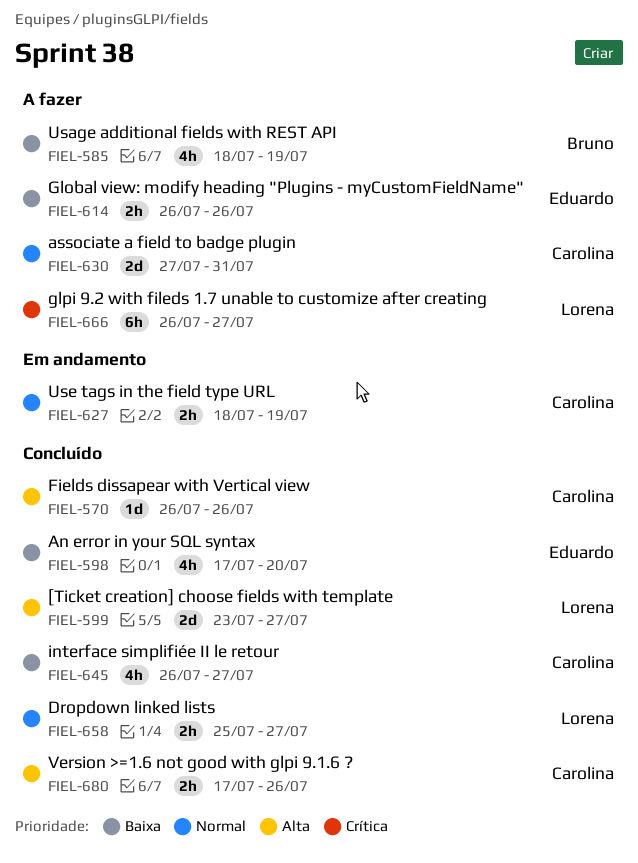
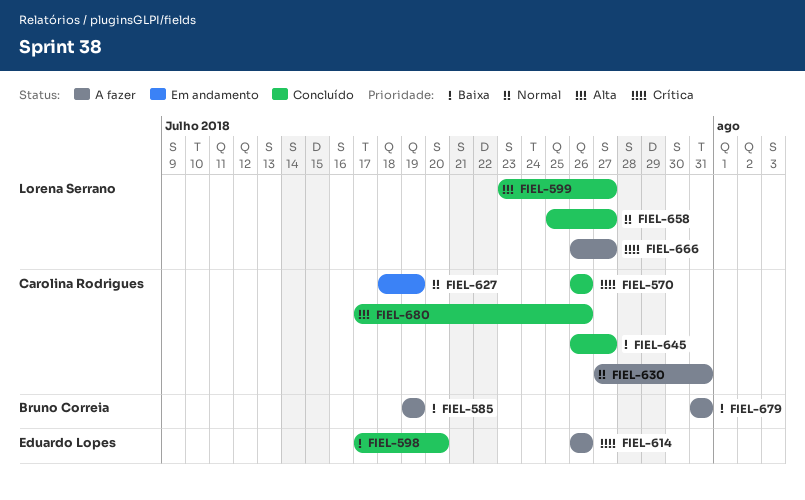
FIEL-570, priority: Alta -> Crítica
FIEL-585, start: Jul 18 -> Jul 19
FIEL-614, priority: Baixa -> Crítica
FIEL-679: none -> present

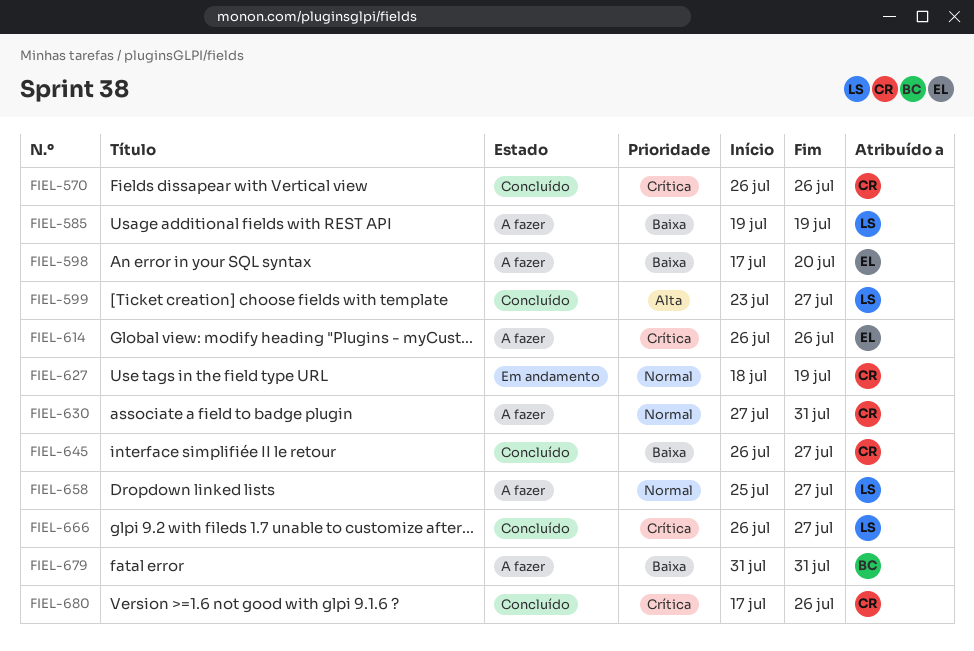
FIEL-585, owner: Bruno Correia -> Lorena Serrano
FIEL-598, status: Concluído -> A fazer
FIEL-658, status: Concluído -> A fazer
FIEL-666, status: A fazer -> Concluído
FIEL-680, priority: Alta -> Crítica

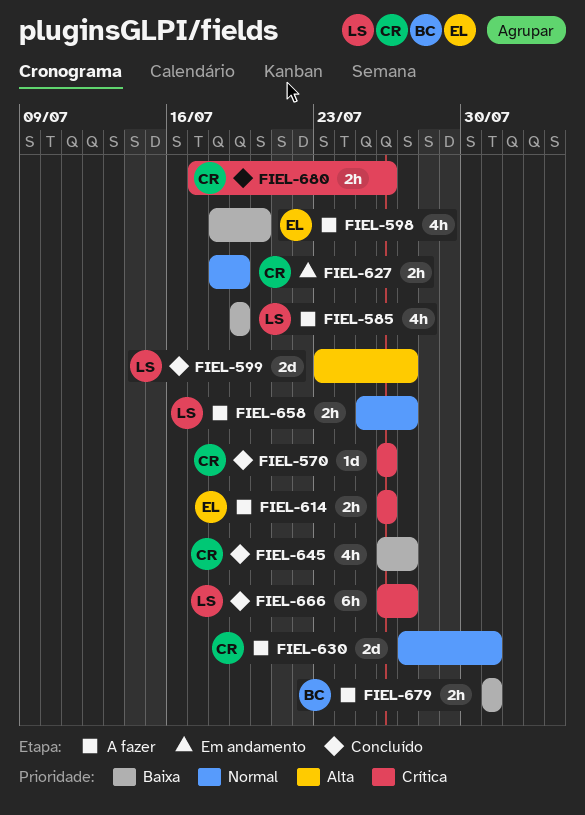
FIEL-598, start: Jul 17 -> Jul 18

